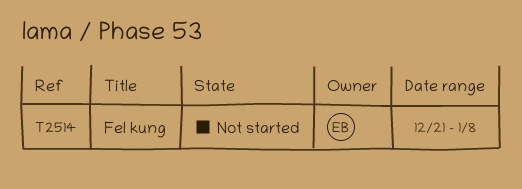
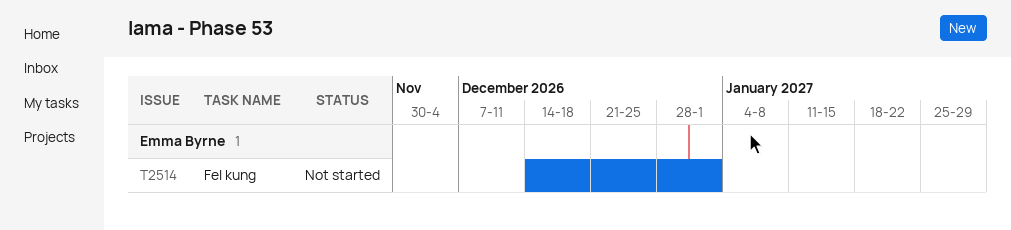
T2514, start: Dec 21 -> Dec 14
T2514, due: Jan 8 -> Jan 1

